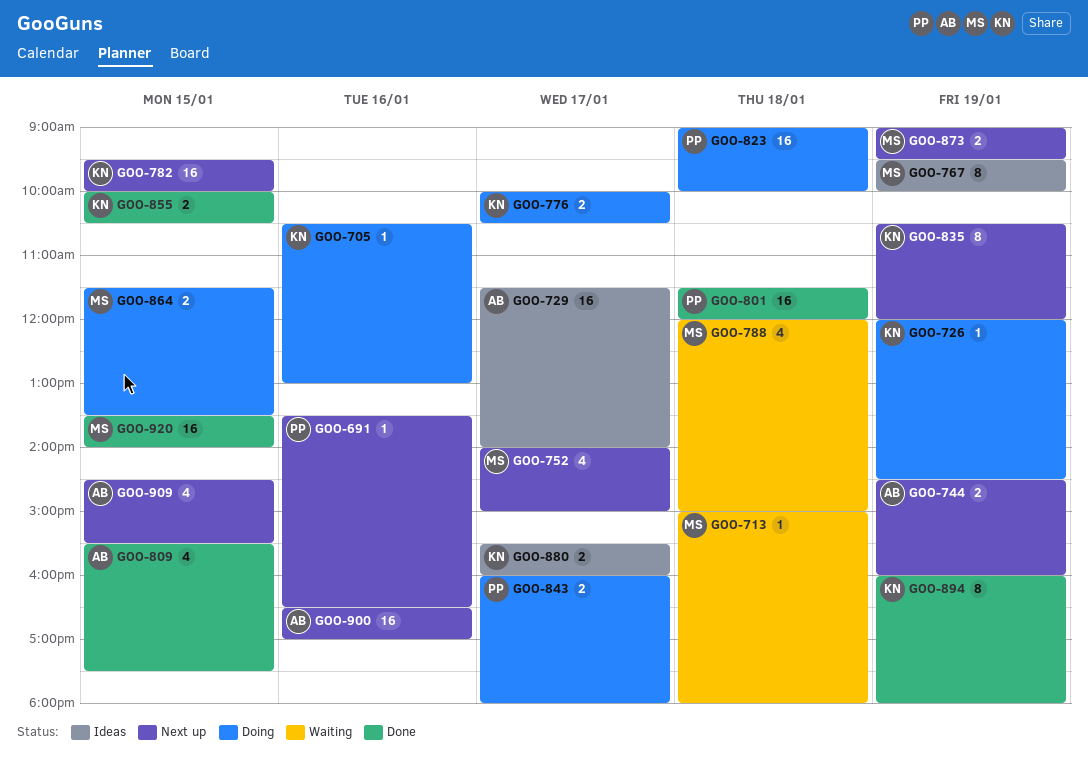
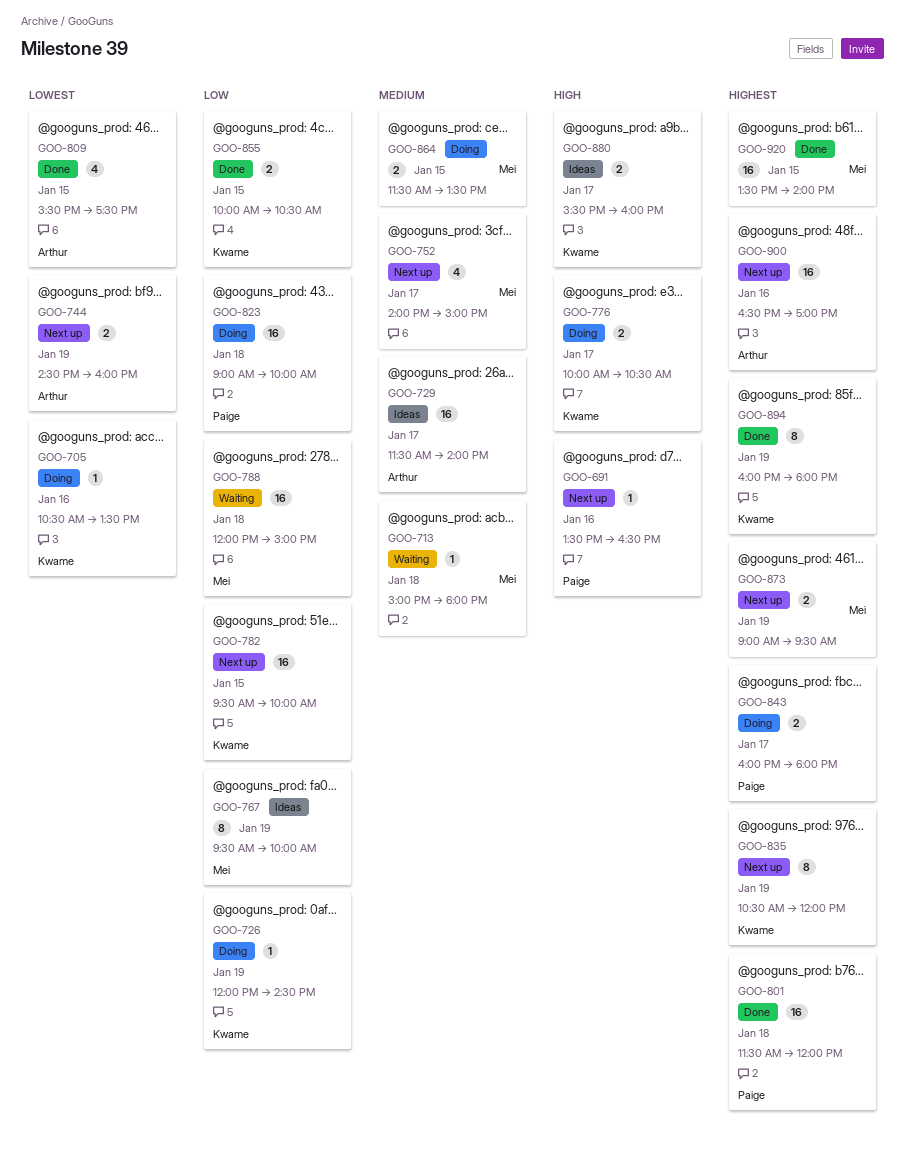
GOO-705, ends: 13:00 -> 13:30
GOO-788, estimate: 4 -> 16
GOO-909: present -> none

